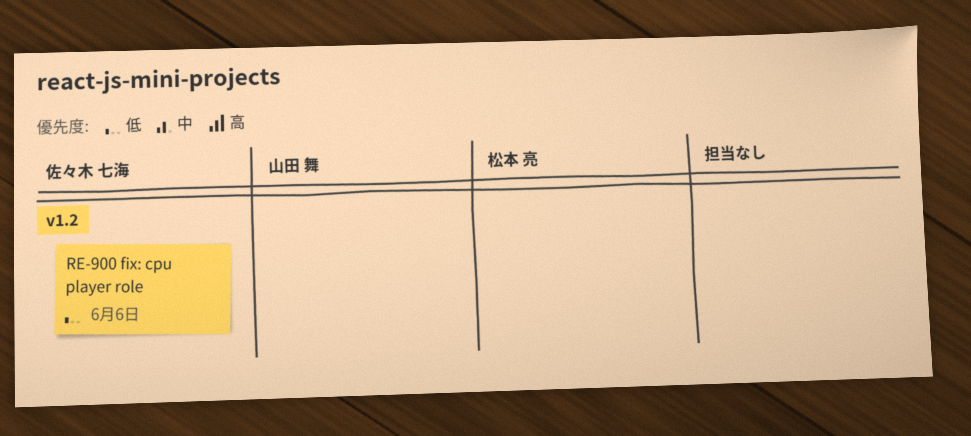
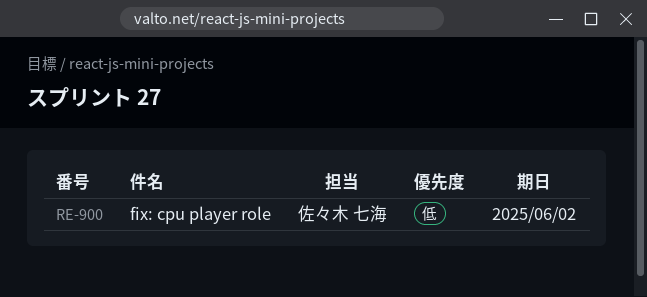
RE-900, due: Jun 6 -> Jun 2

